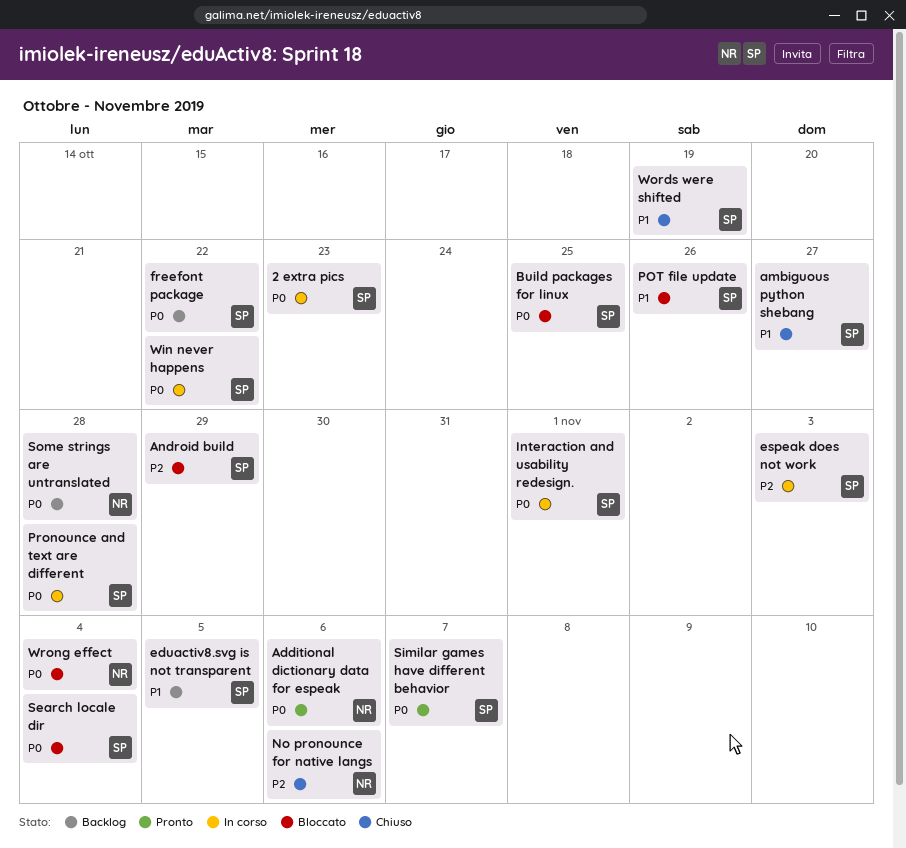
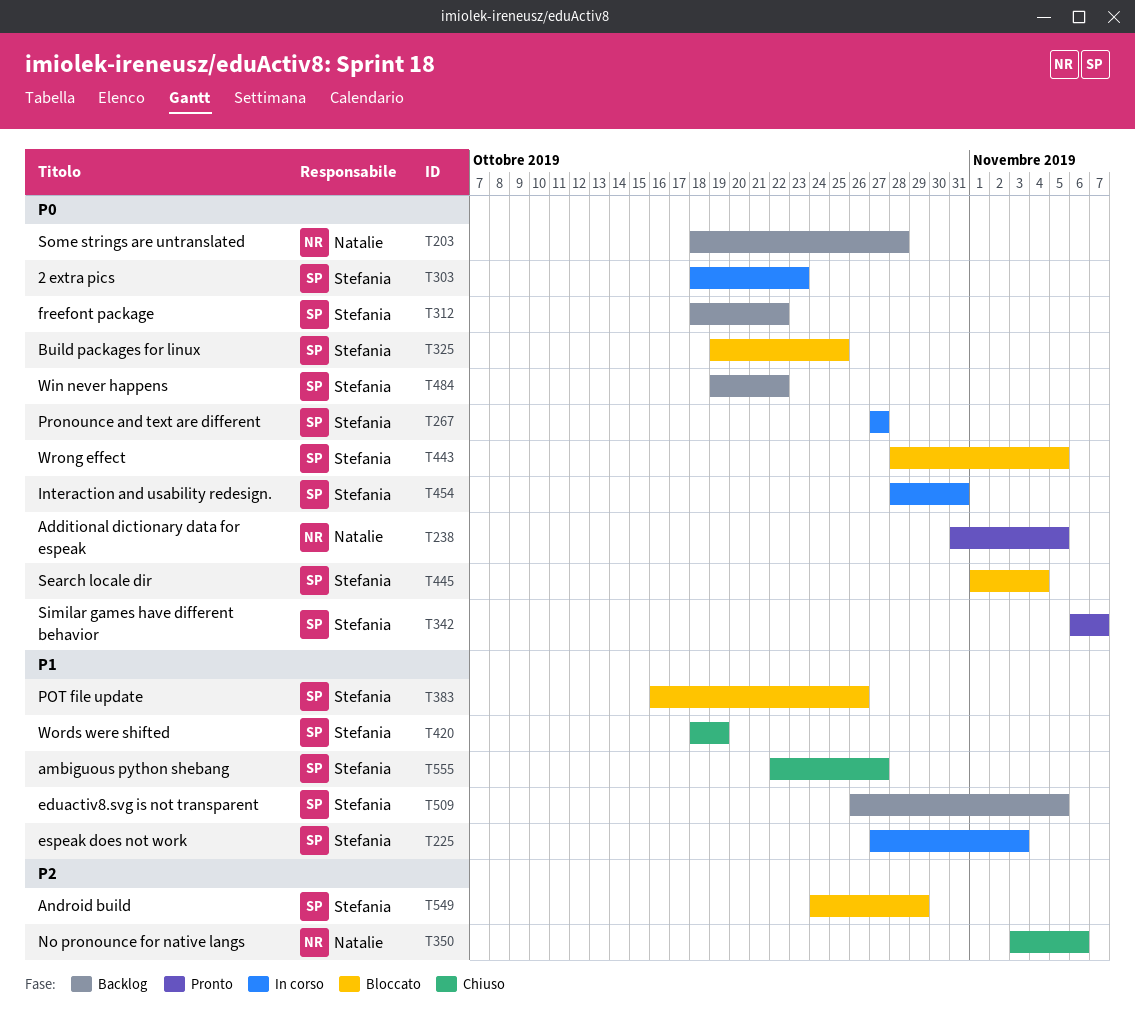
Additional dictionary data for espeak, due: Nov 6 -> Nov 5
espeak does not work, priority: P2 -> P1
Interaction and usability redesign., due: Nov 1 -> Oct 31
Pronounce and text are different, due: Oct 28 -> Oct 27
Win never happens, status: In corso -> Backlog
Wrong effect, owner: Natalie -> Stefania
Wrong effect, due: Nov 4 -> Nov 5

